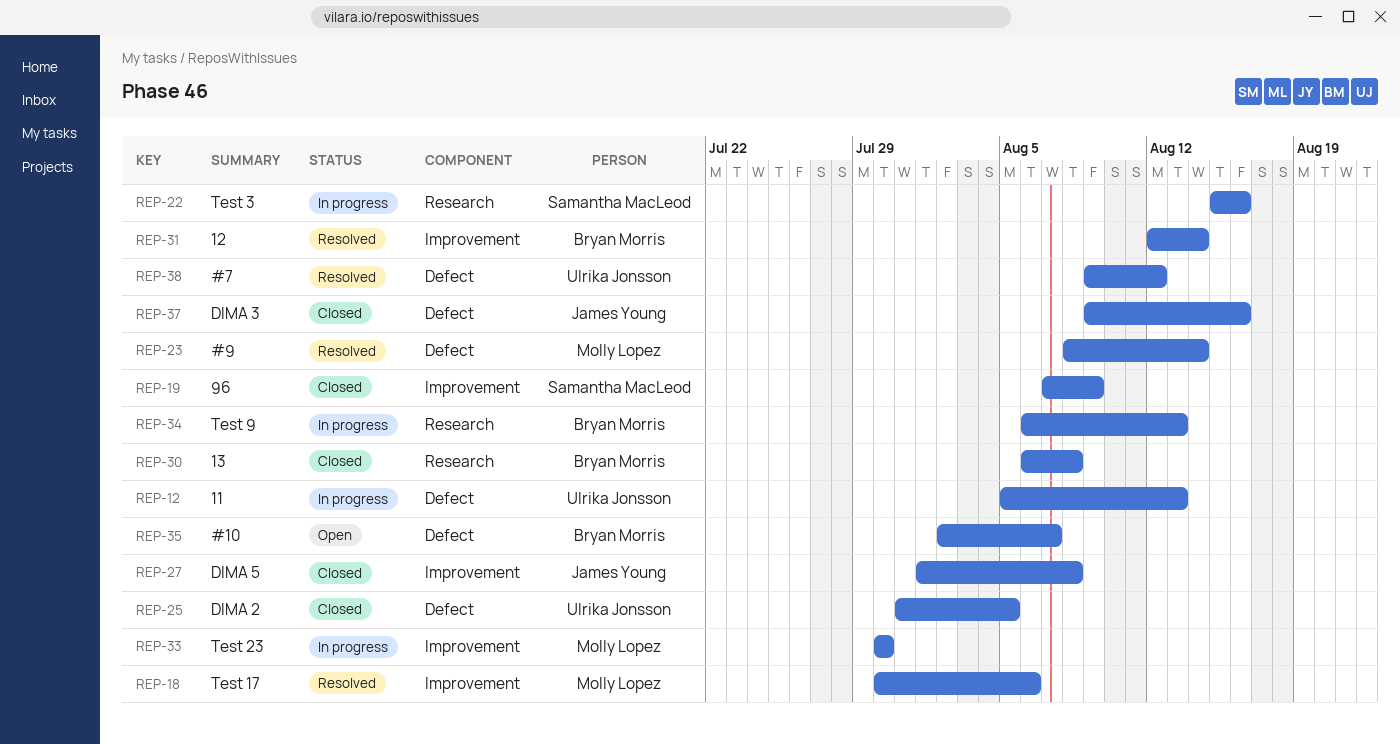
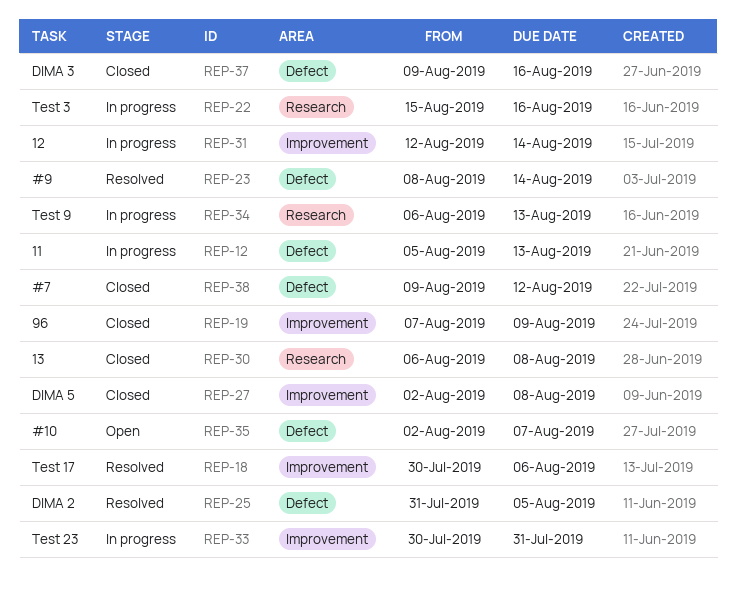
REP-25, status: Closed -> Resolved
REP-27, start: Aug 1 -> Aug 2
REP-31, status: Resolved -> In progress
REP-33, due: Jul 30 -> Jul 31
REP-38, status: Resolved -> Closed

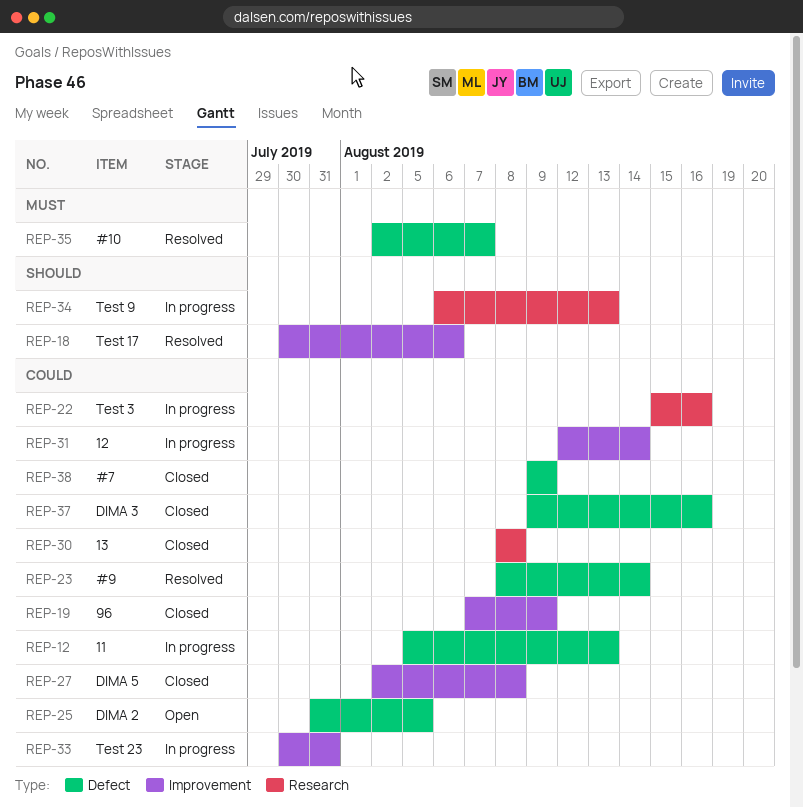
REP-25, status: Resolved -> Open
REP-30, start: Aug 6 -> Aug 8
REP-35, status: Open -> Resolved
REP-38, due: Aug 12 -> Aug 9

